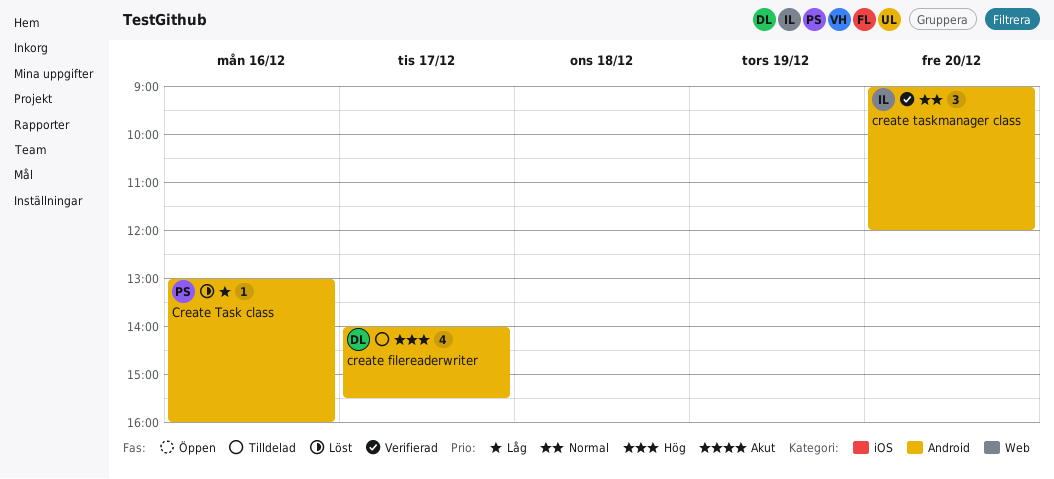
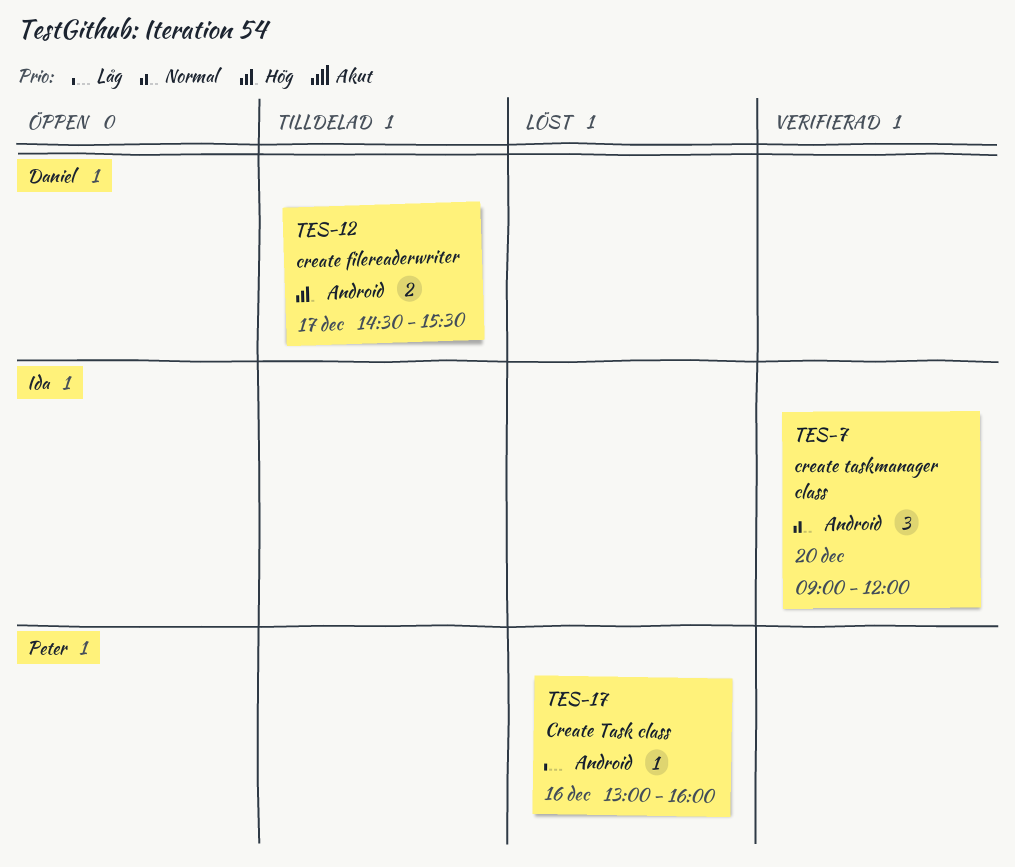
create filereaderwriter, estimate: 4 -> 2
create filereaderwriter, begins: 14:00 -> 14:30

